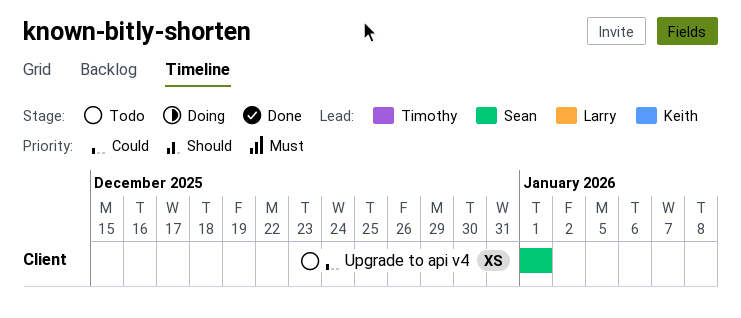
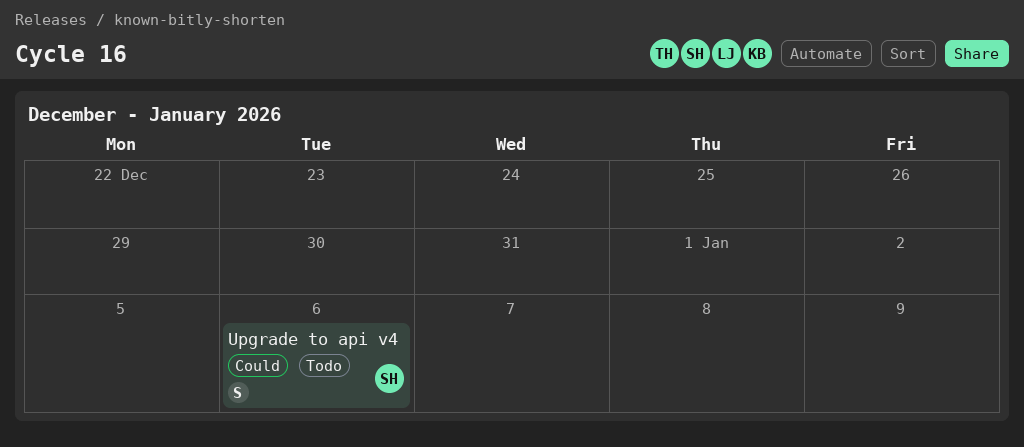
Upgrade to api v4, estimate: XS -> S
Upgrade to api v4, due: Jan 1 -> Jan 6

